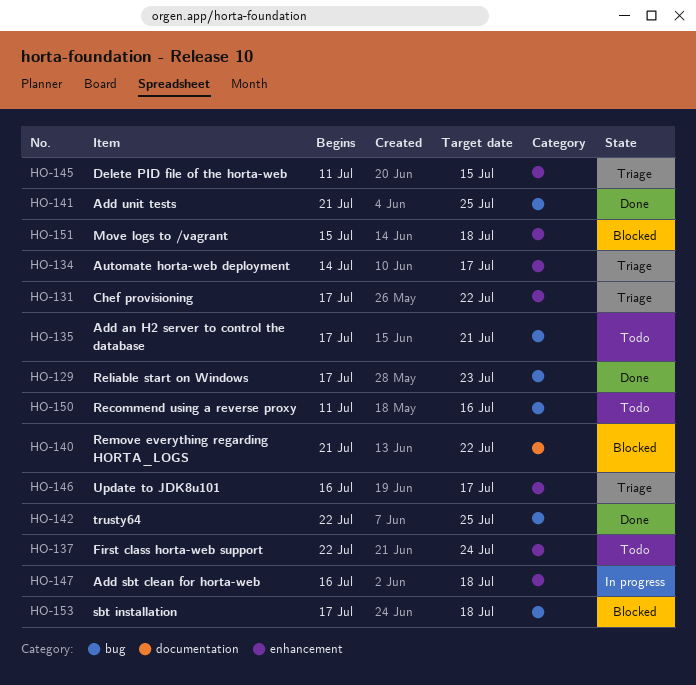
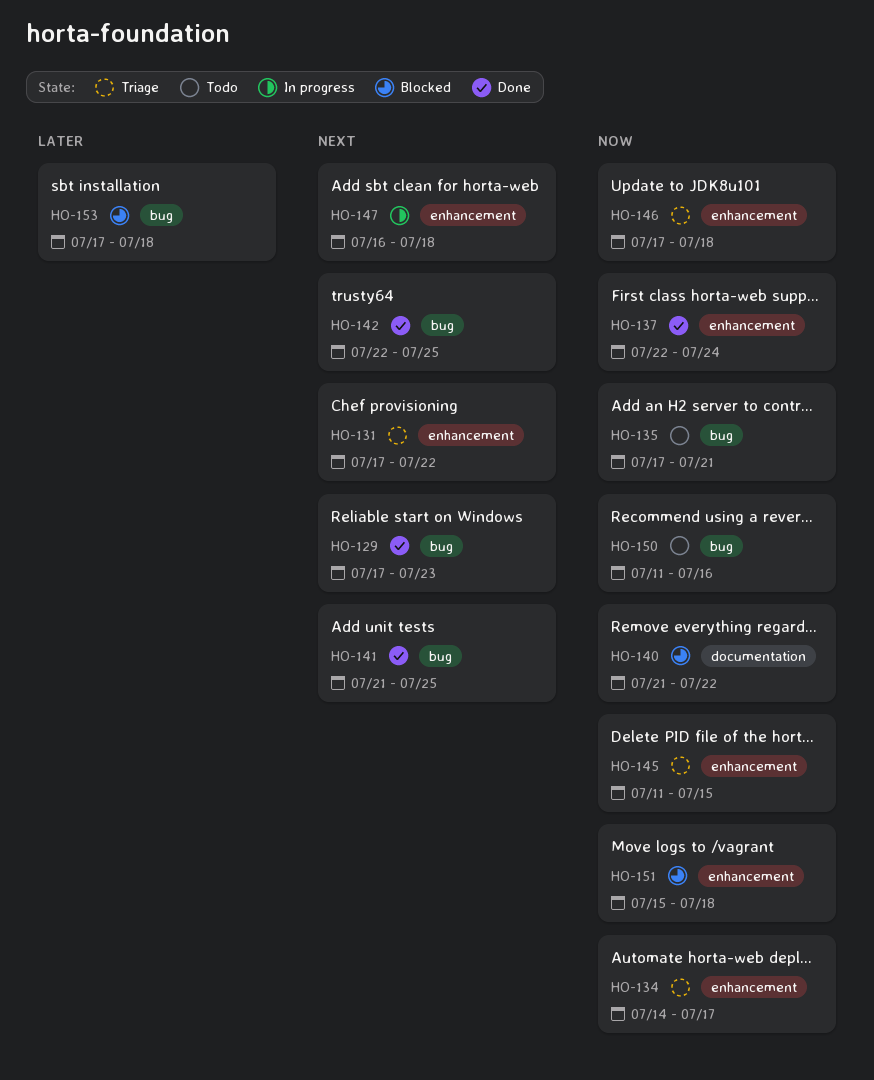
HO-137, status: Todo -> Done
HO-146, start: Jul 16 -> Jul 17
HO-146, due: Jul 17 -> Jul 18

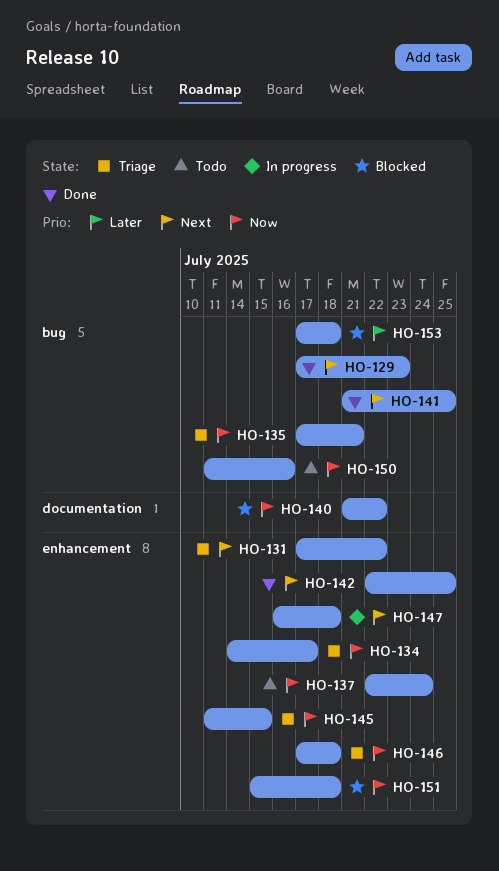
HO-135, status: Todo -> Triage
HO-137, status: Done -> Todo
HO-142, label: bug -> enhancement

